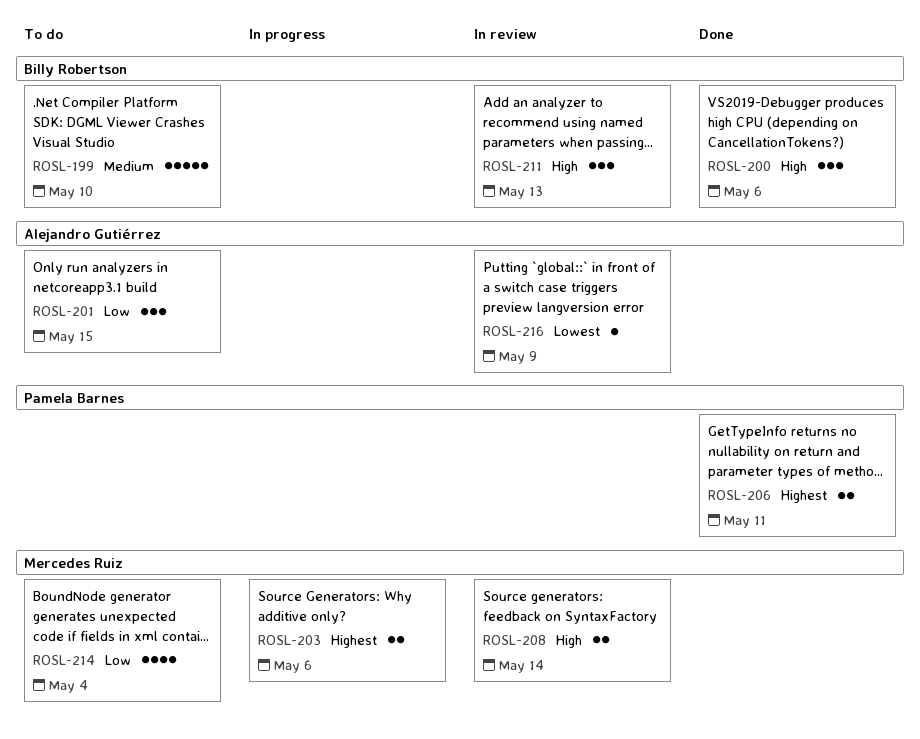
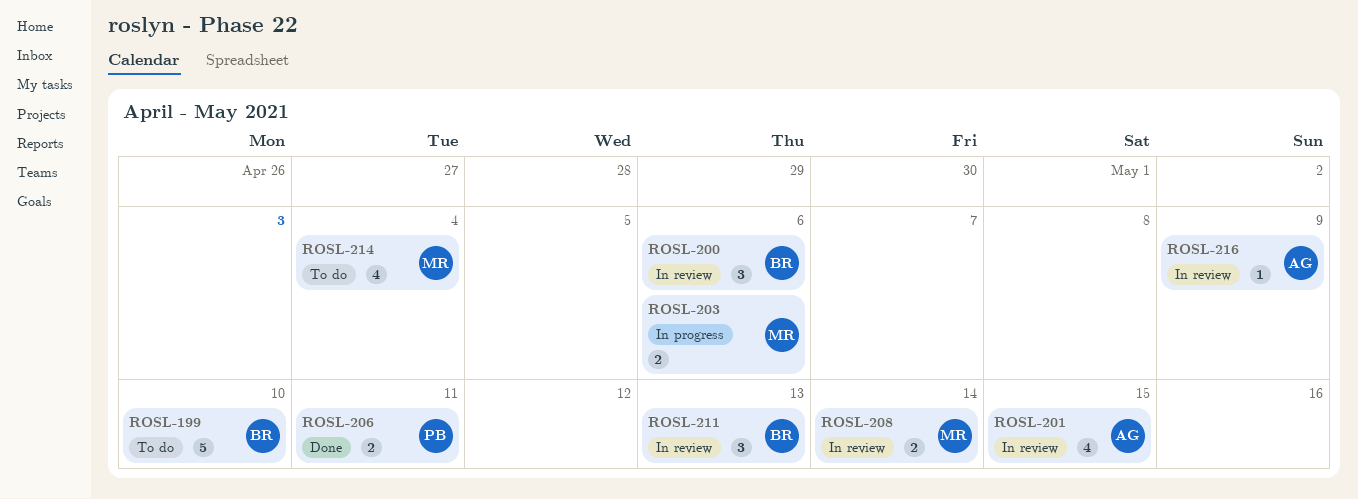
ROSL-200, status: Done -> In review
ROSL-201, status: To do -> In review
ROSL-201, estimate: 3 -> 4

